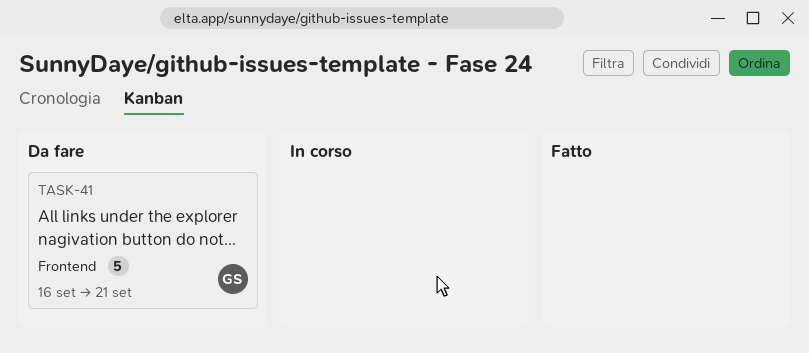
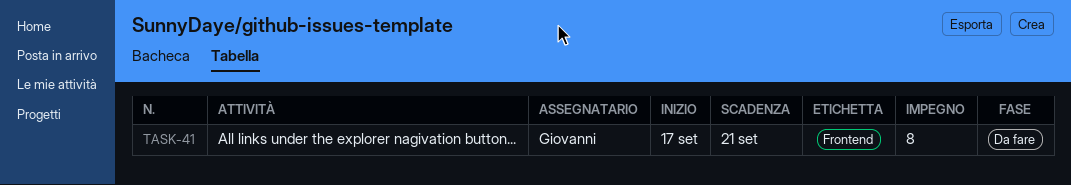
TASK-41, estimate: 5 -> 8
TASK-41, start: Sep 16 -> Sep 17

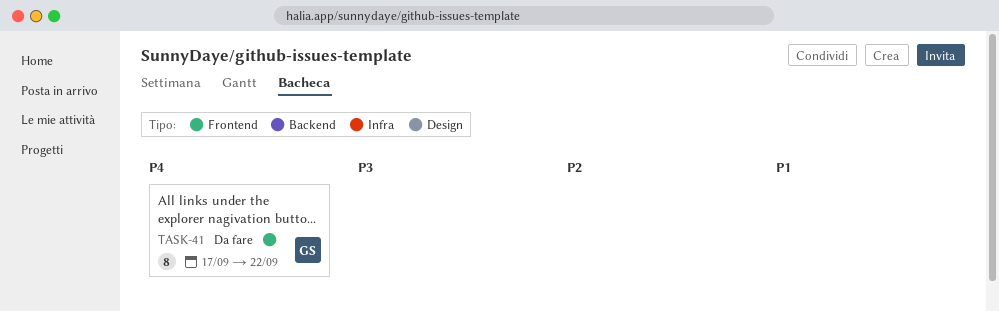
TASK-41, due: Sep 21 -> Sep 22

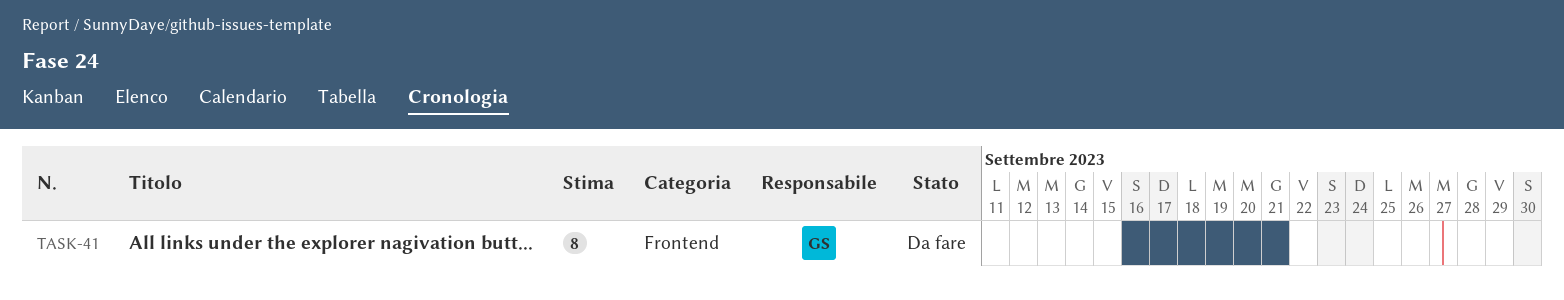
TASK-41, start: Sep 17 -> Sep 16
TASK-41, due: Sep 22 -> Sep 21

